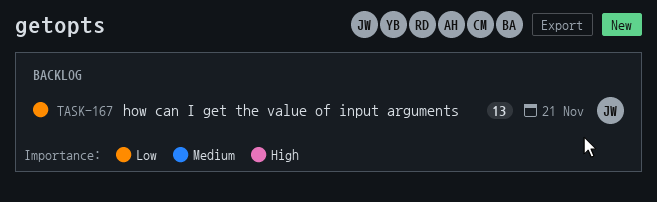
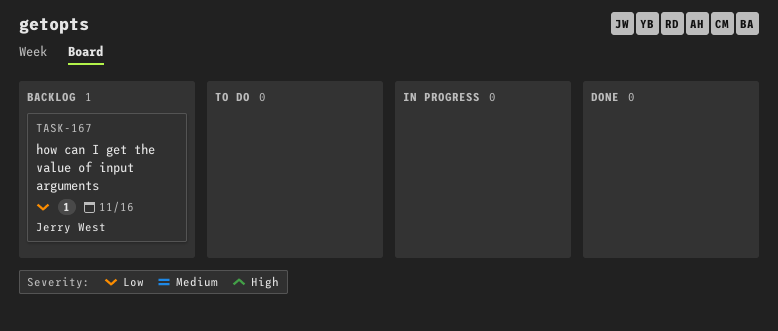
TASK-167, estimate: 13 -> 1
TASK-167, due: Nov 21 -> Nov 16

